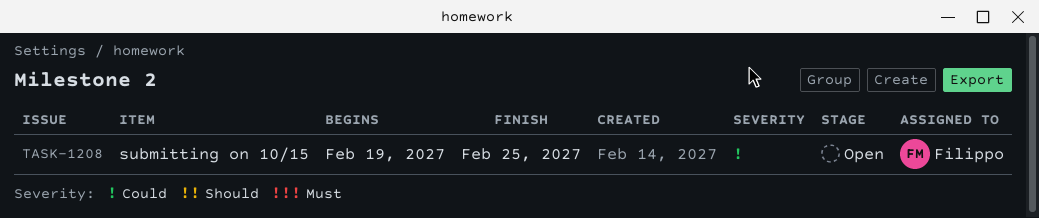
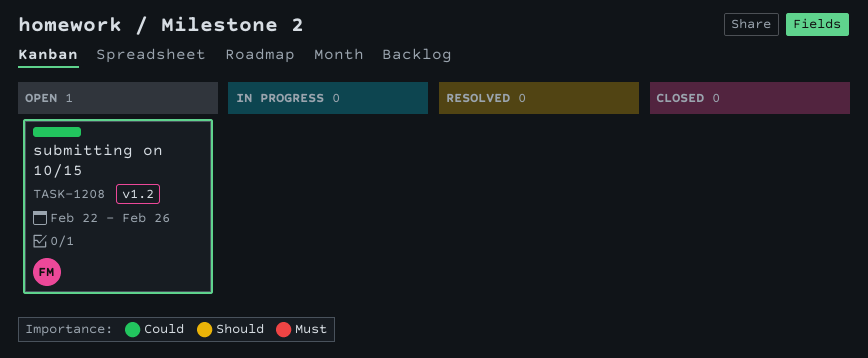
TASK-1208, start: Feb 19 -> Feb 22
TASK-1208, due: Feb 25 -> Feb 26

